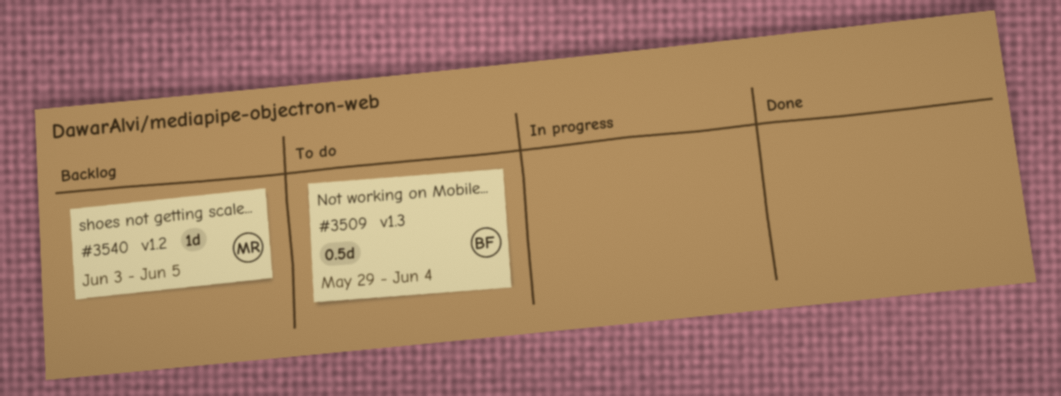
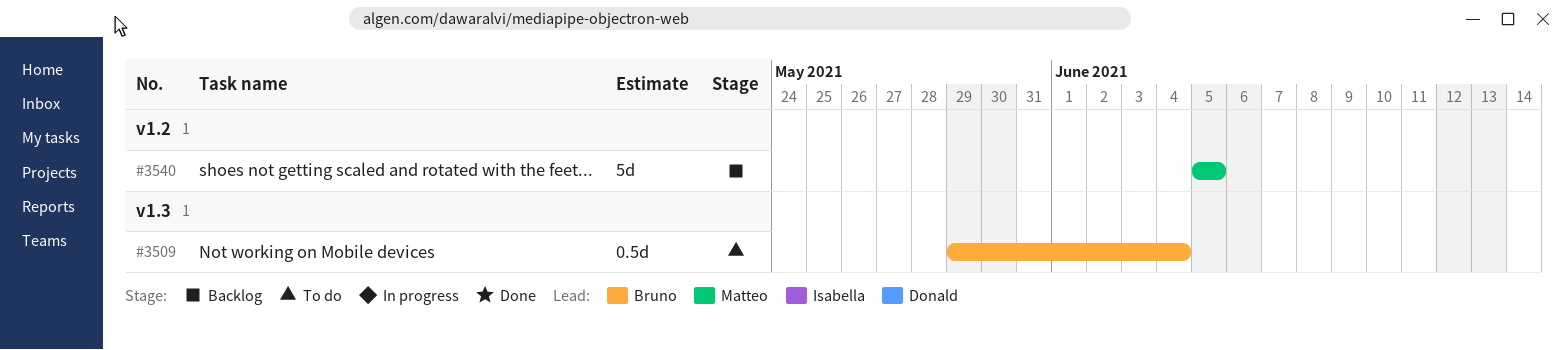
#3540, estimate: 1d -> 5d
#3540, start: Jun 3 -> Jun 5

